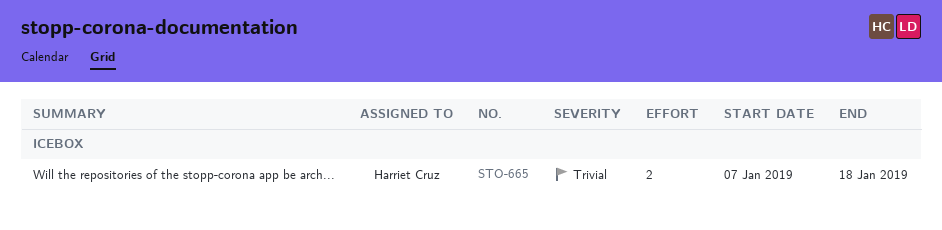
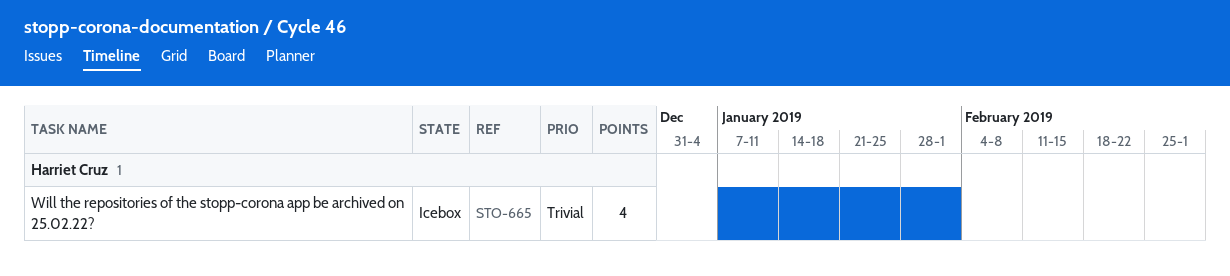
STO-665, estimate: 2 -> 4
STO-665, due: Jan 18 -> Feb 1

